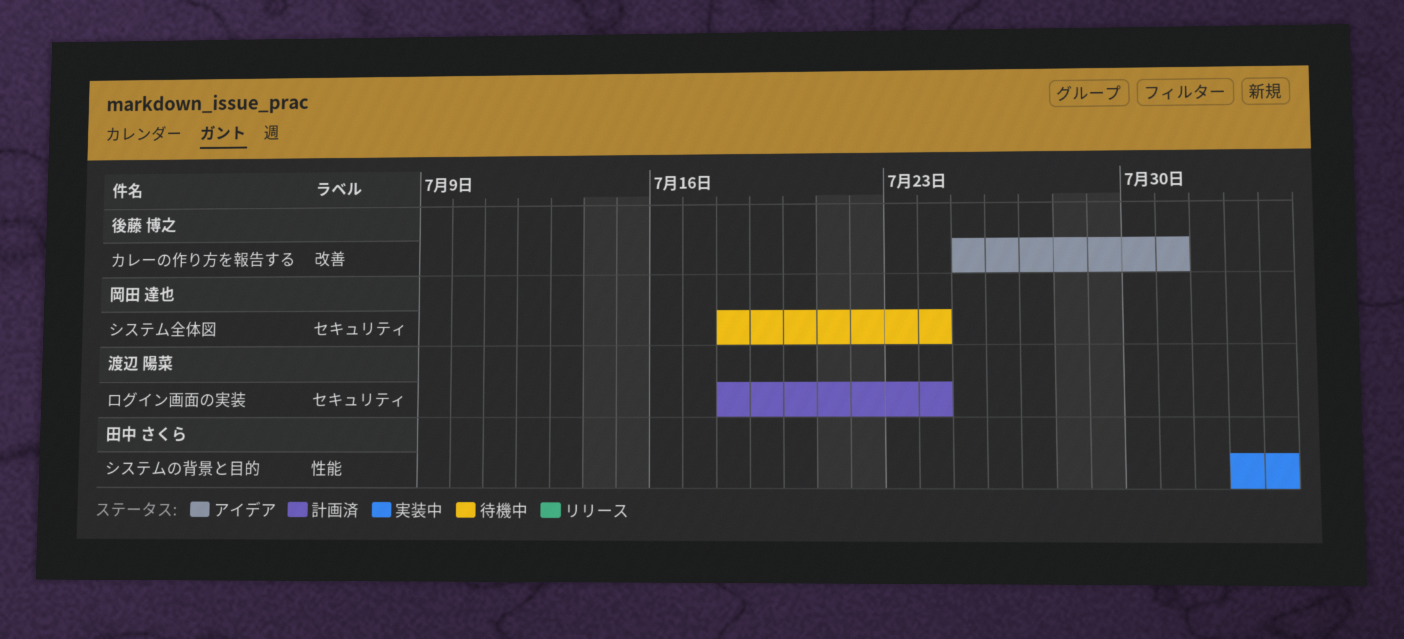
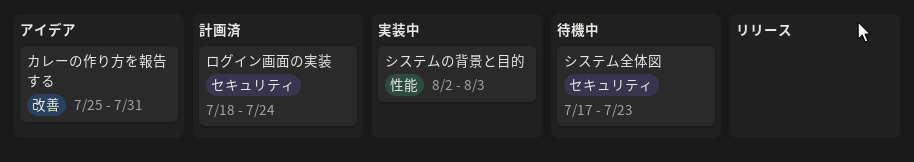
システム全体図, start: Jul 18 -> Jul 17
システム全体図, due: Jul 24 -> Jul 23

